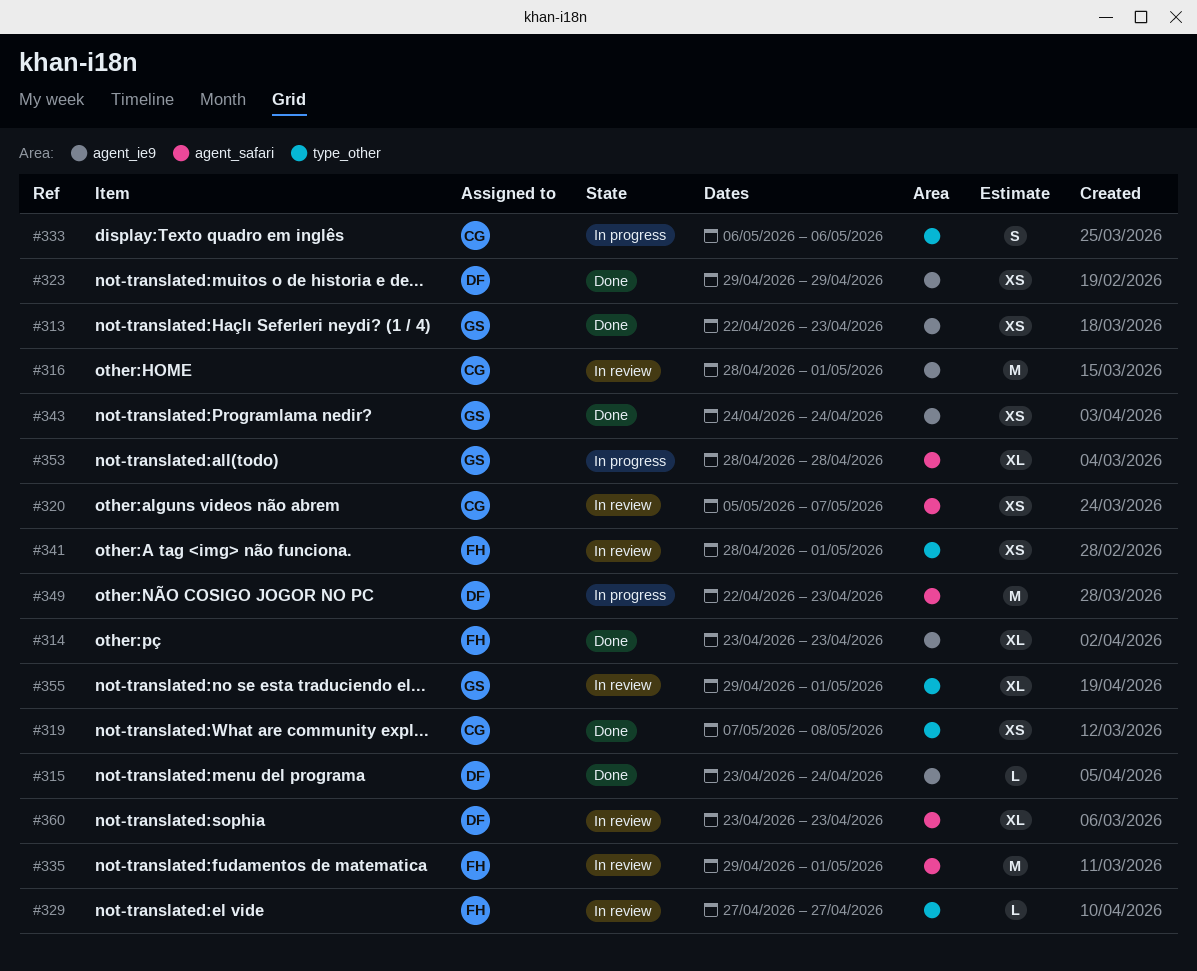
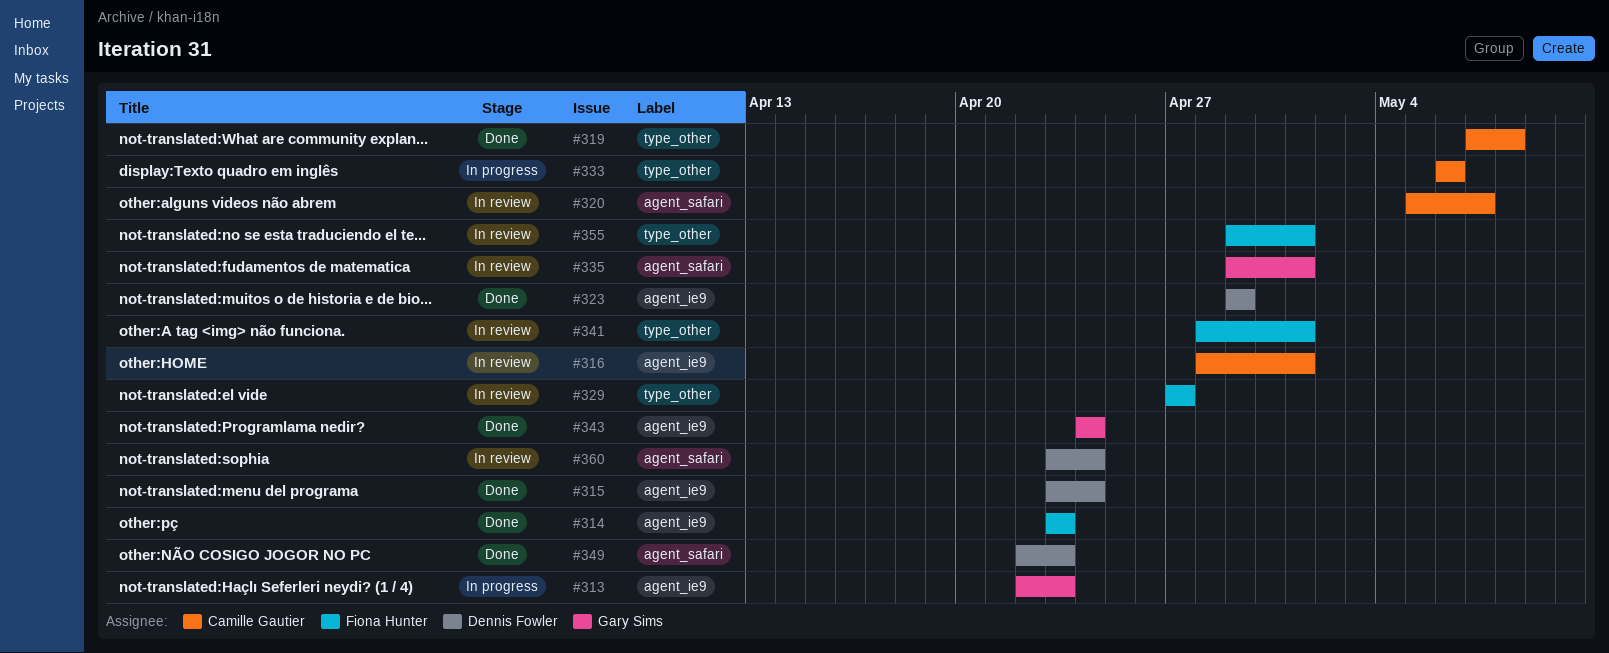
#313, status: Done -> In progress
#335, owner: Fiona Hunter -> Gary Sims
#349, status: In progress -> Done
#353: present -> none
#355, owner: Gary Sims -> Fiona Hunter
#360, due: Apr 23 -> Apr 24

